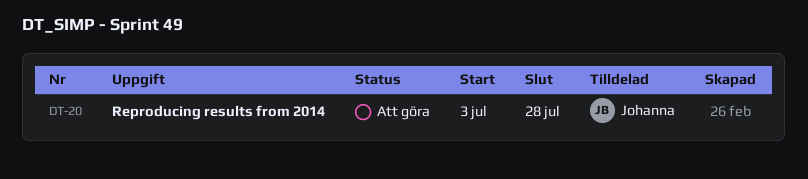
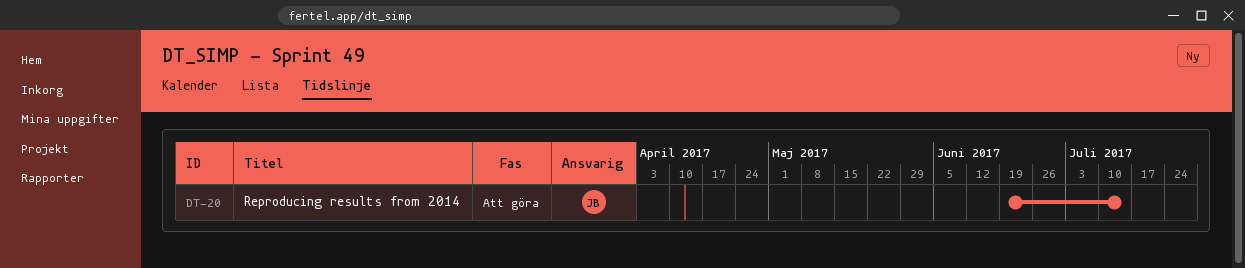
DT-20, start: Jul 3 -> Jun 19
DT-20, due: Jul 28 -> Jul 14

